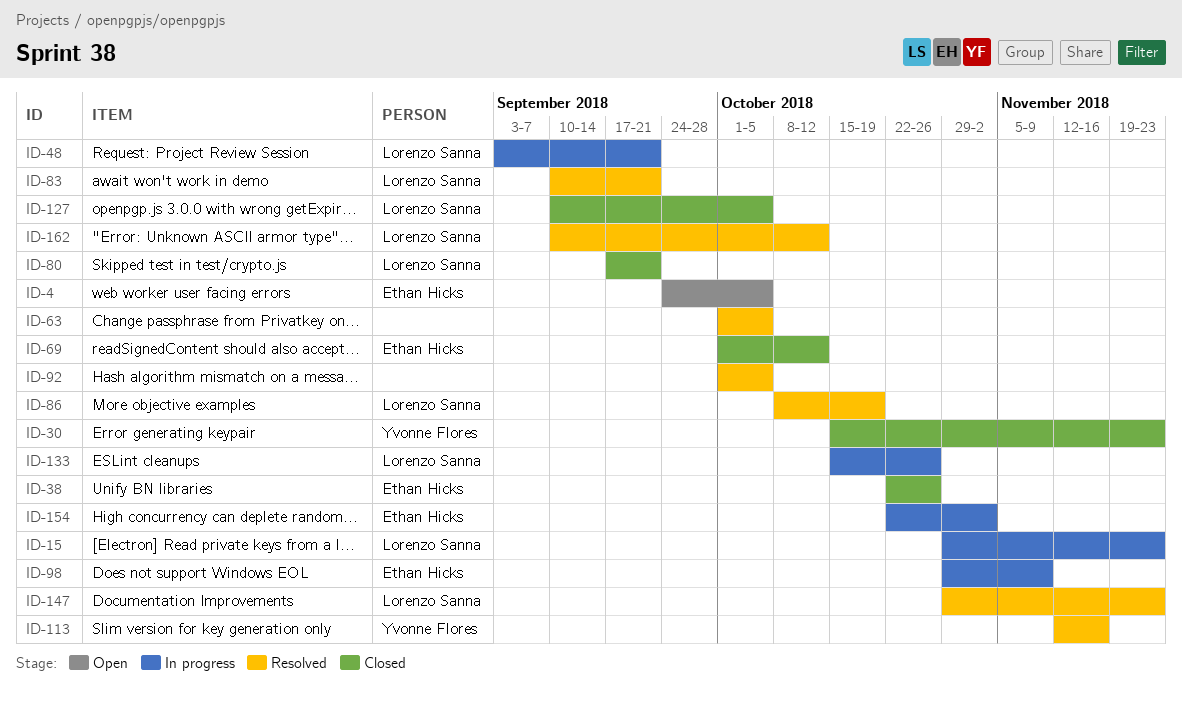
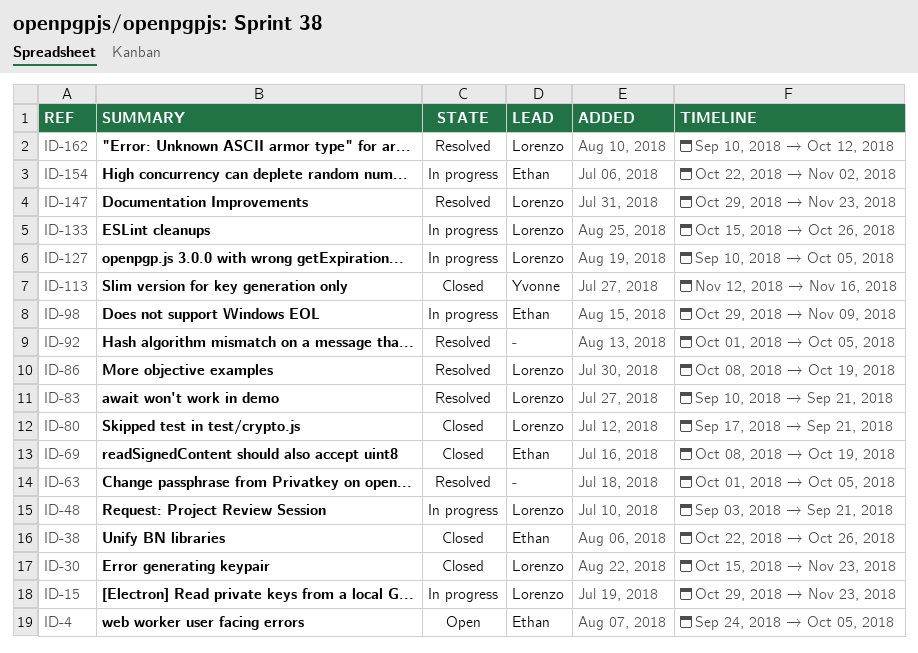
ID-30, owner: Yvonne Flores -> Lorenzo Sanna
ID-69, start: Oct 1 -> Oct 8
ID-69, due: Oct 12 -> Oct 19
ID-113, status: Resolved -> Closed
ID-127, status: Closed -> In progress

